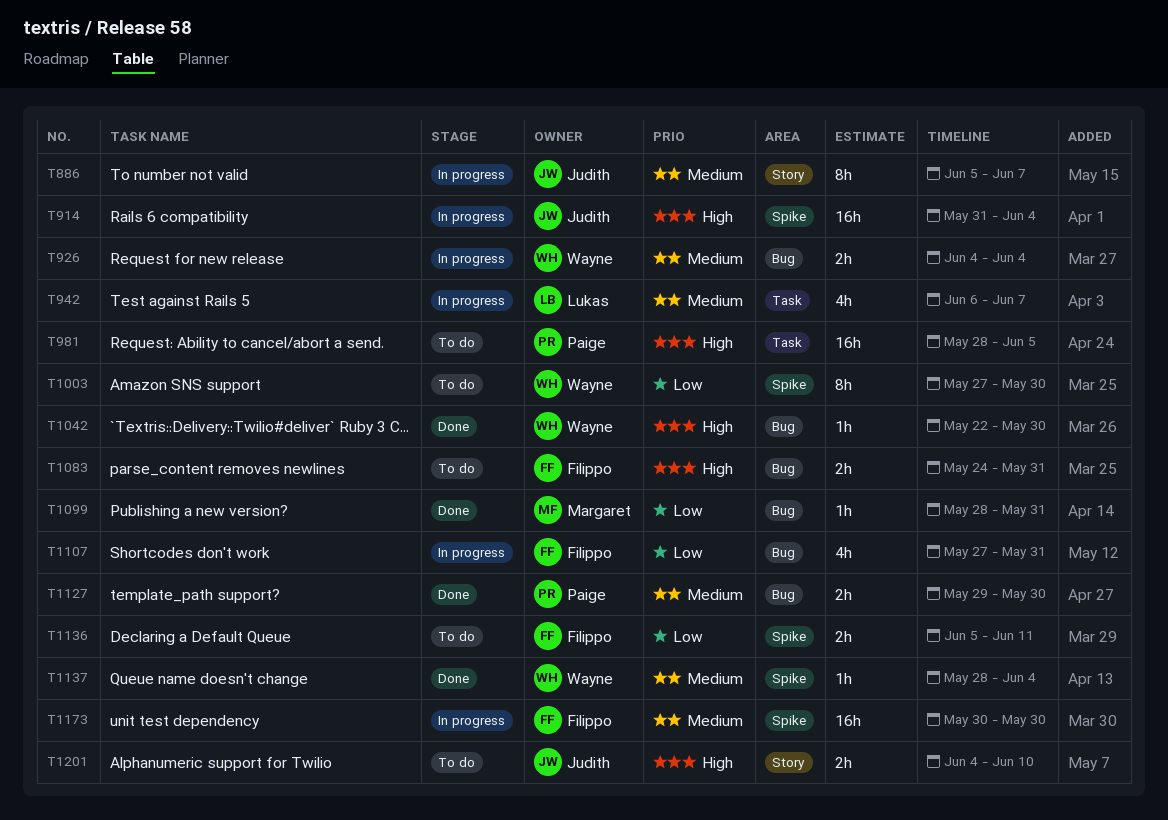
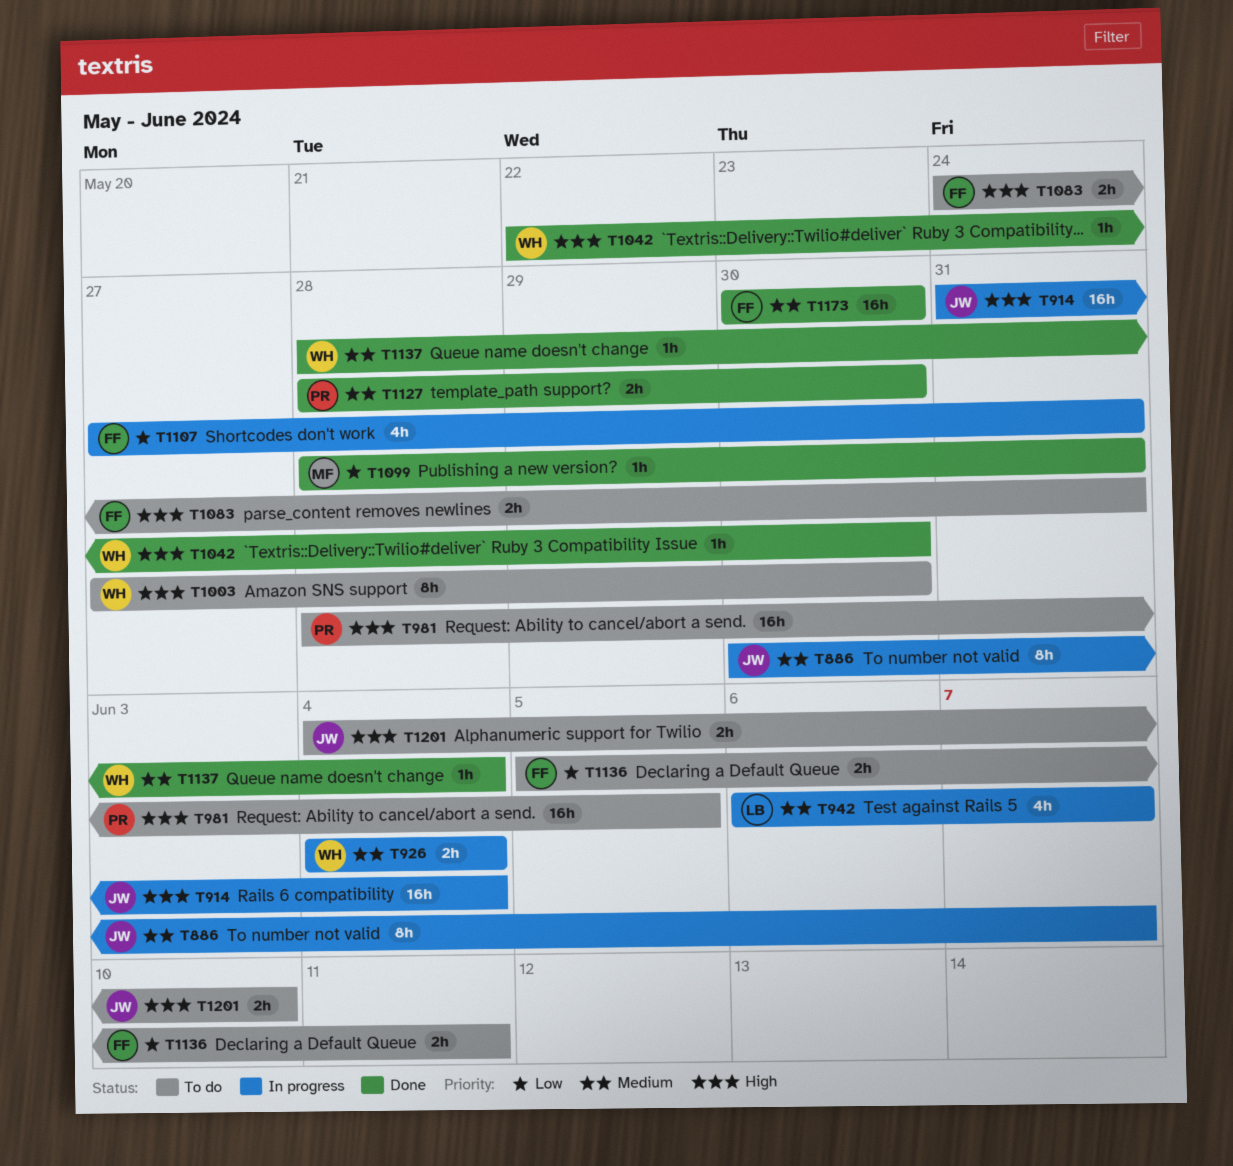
T886, start: Jun 5 -> May 30
T1003, priority: Low -> High
T1127, start: May 29 -> May 28
T1173, status: In progress -> Done

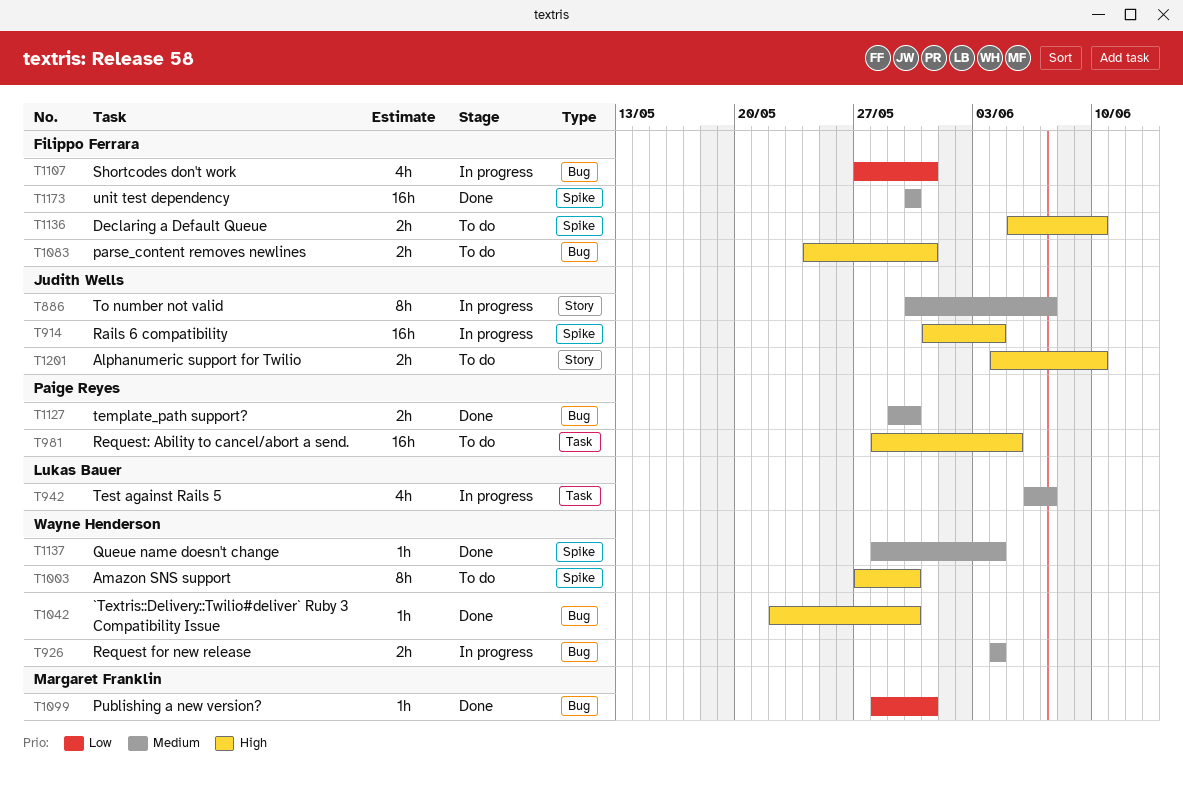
T1127, start: May 28 -> May 29
T1136, priority: Low -> High
T1136, due: Jun 11 -> Jun 10

